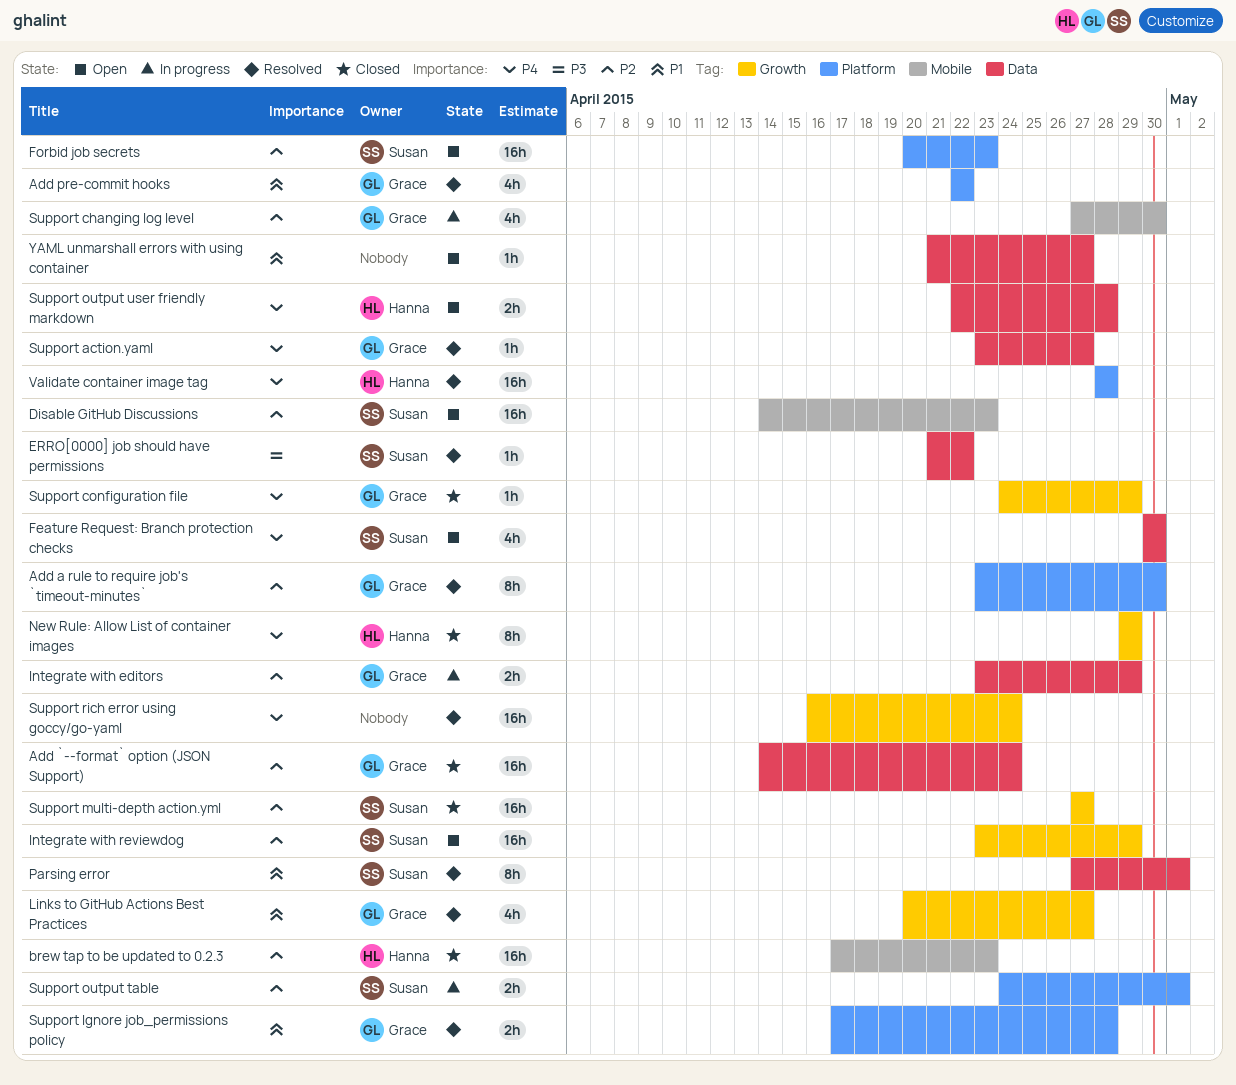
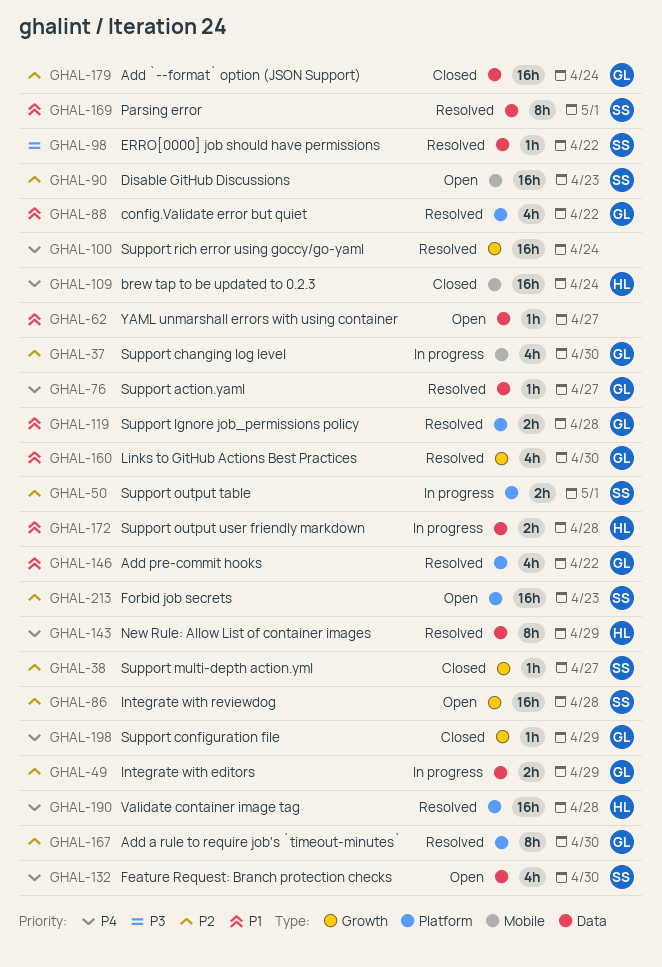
brew tap to be updated to 0.2.3, priority: P2 -> P4
brew tap to be updated to 0.2.3, due: Apr 23 -> Apr 24
config.Validate error but quiet: none -> present
Integrate with reviewdog, due: Apr 29 -> Apr 28
Links to GitHub Actions Best Practices, due: Apr 27 -> Apr 30
New Rule: Allow List of container images, status: Closed -> Resolved
New Rule: Allow List of container images, label: Growth -> Data
Support multi-depth action.yml, estimate: 16h -> 1h
Support output user friendly markdown, status: Open -> In progress
Support output user friendly markdown, priority: P4 -> P1

